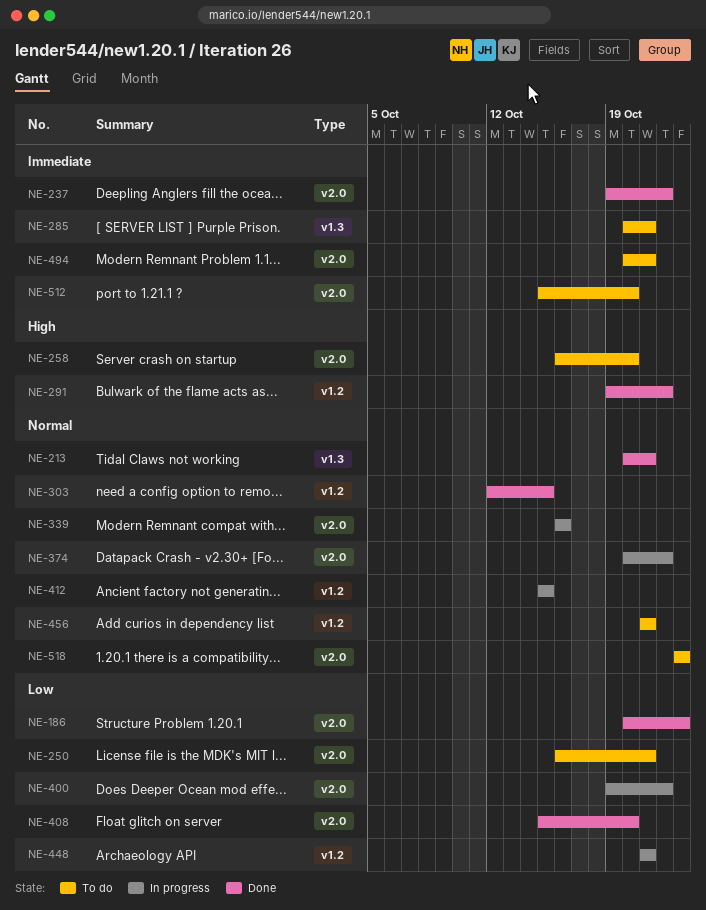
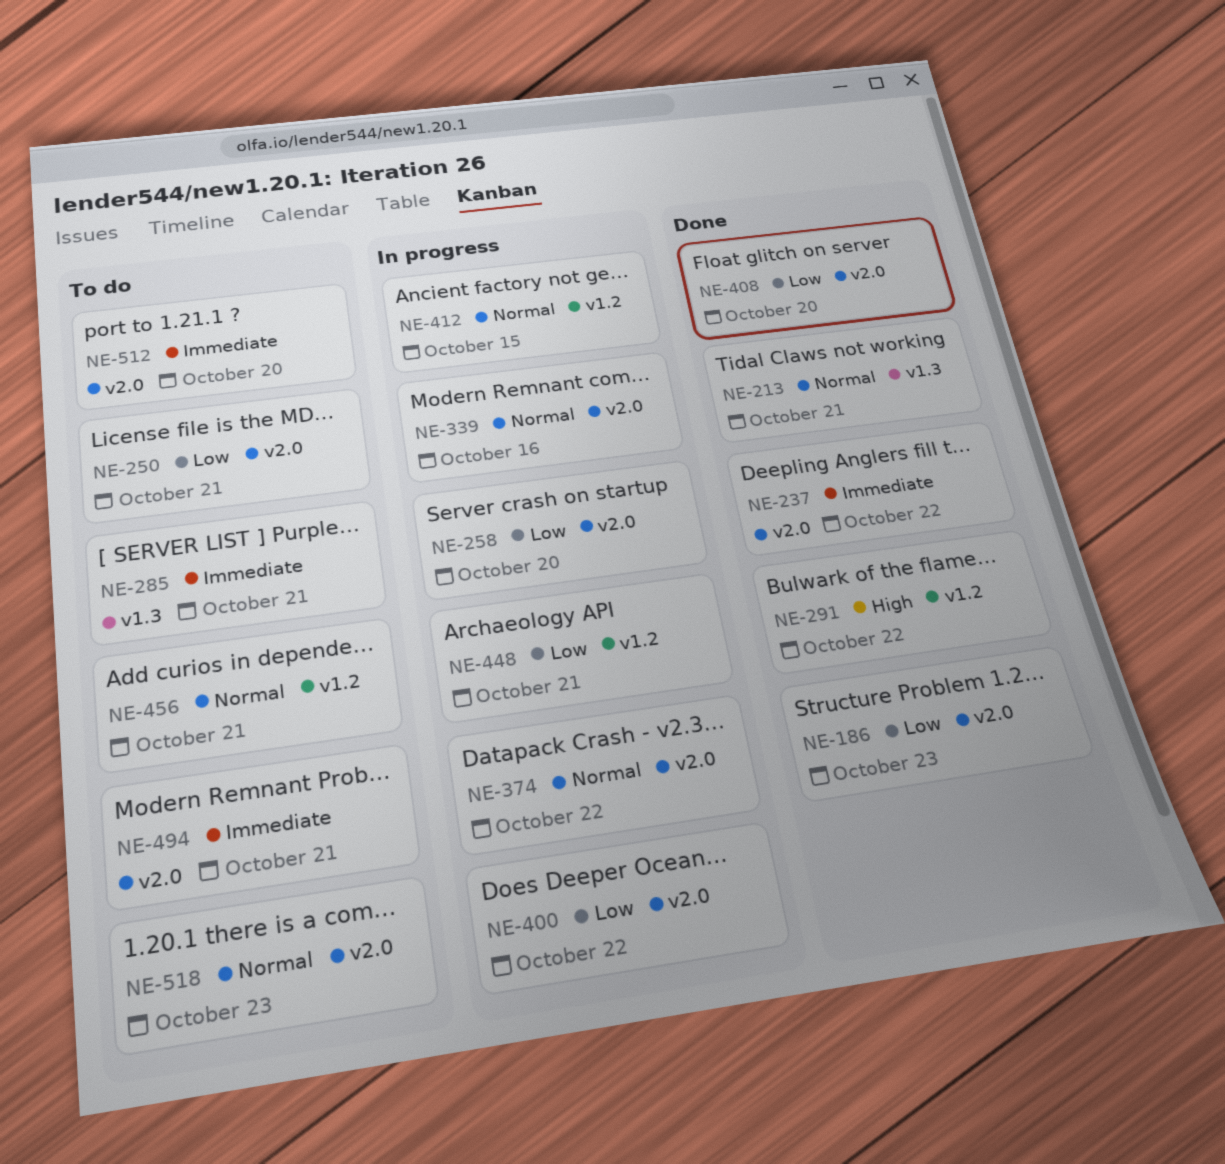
NE-258, status: To do -> In progress
NE-258, priority: High -> Low
NE-303: present -> none

